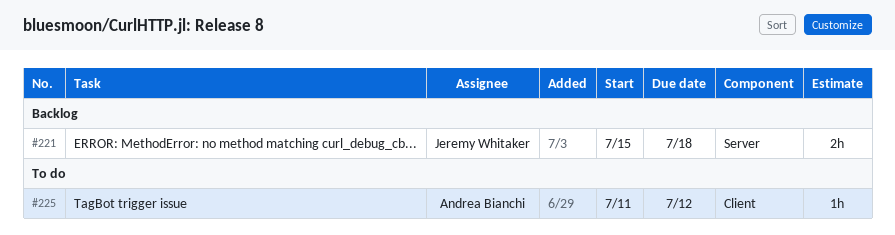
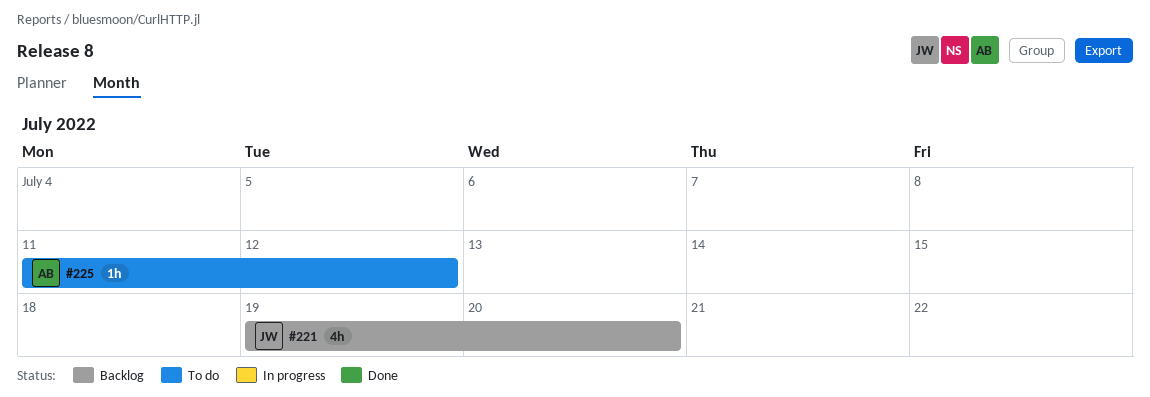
#221, estimate: 2h -> 4h
#221, start: Jul 15 -> Jul 19
#221, due: Jul 18 -> Jul 20

